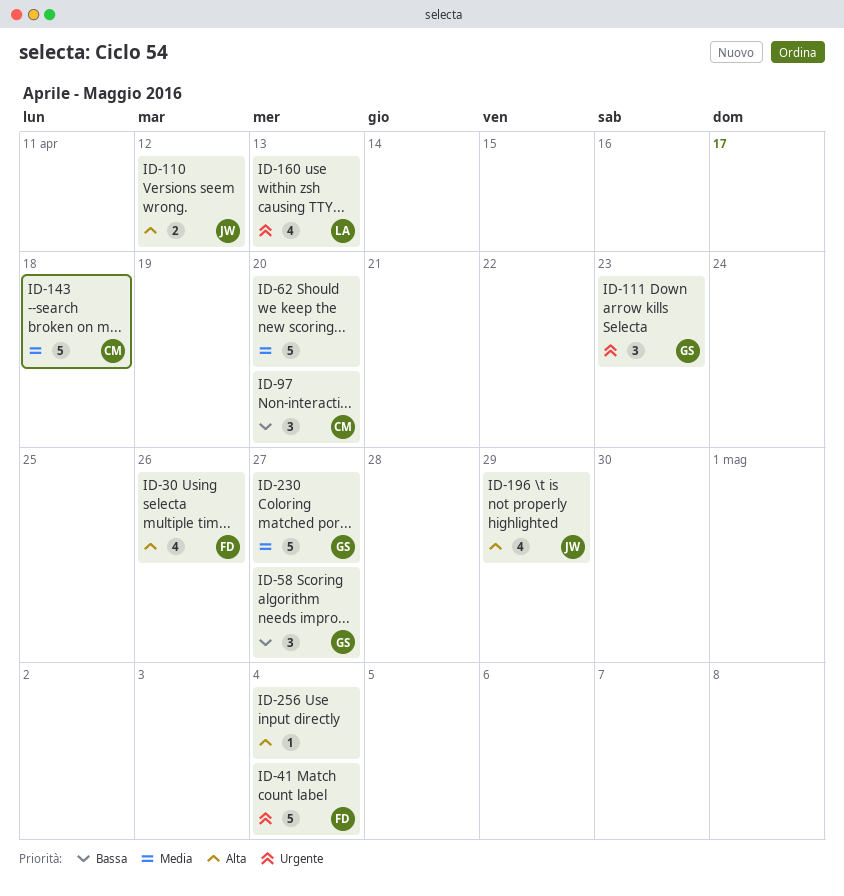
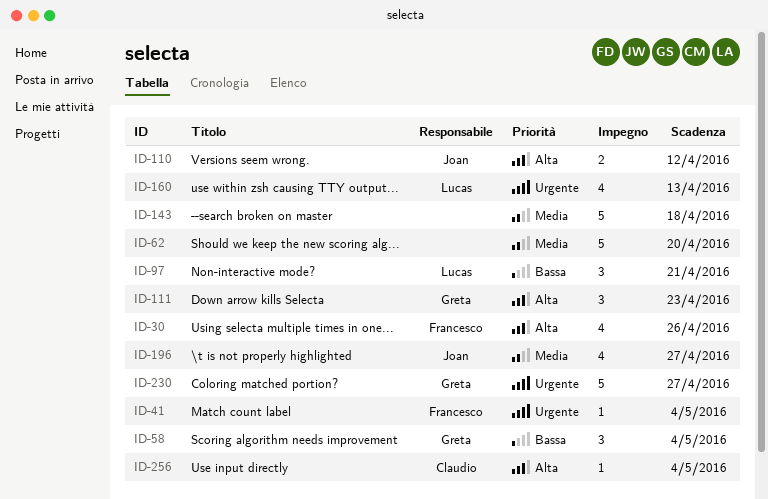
ID-41, estimate: 5 -> 1
ID-58, due: Apr 27 -> May 4
ID-97, owner: Claudio -> Lucas
ID-97, due: Apr 20 -> Apr 21
ID-111, priority: Urgente -> Alta
ID-143, owner: Claudio -> none
ID-196, priority: Alta -> Media
ID-196, due: Apr 29 -> Apr 27
ID-230, priority: Media -> Urgente
ID-256, owner: none -> Claudio

